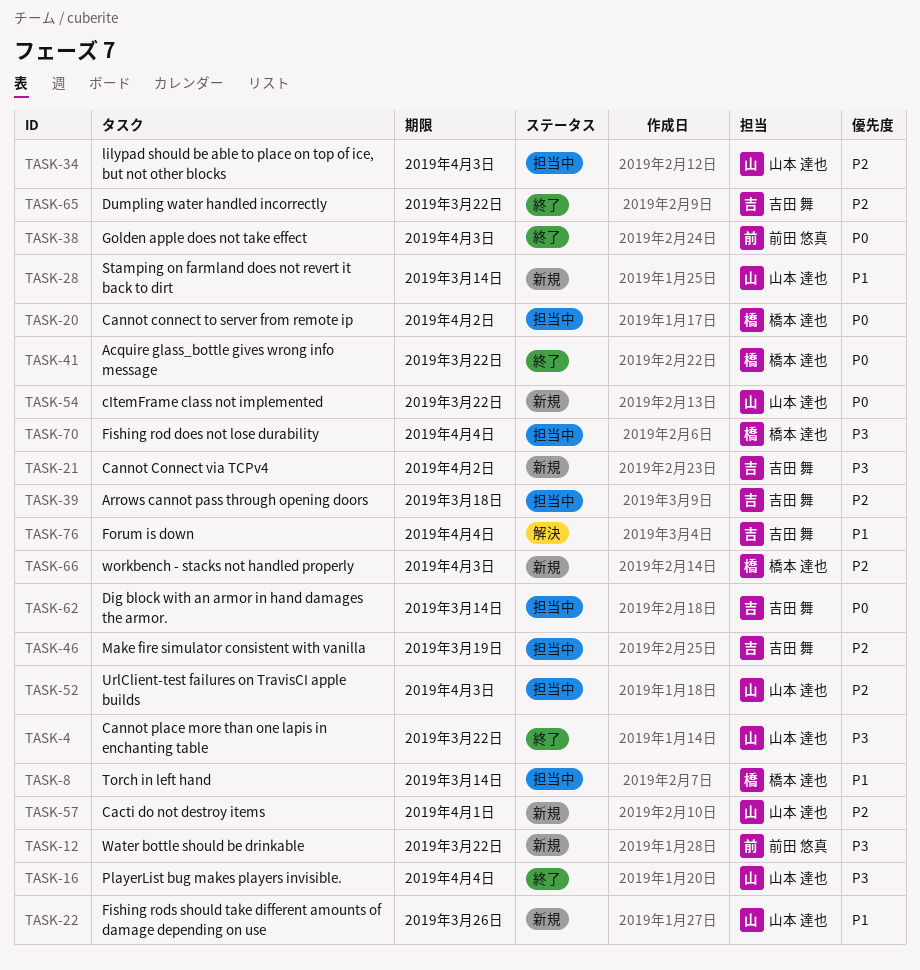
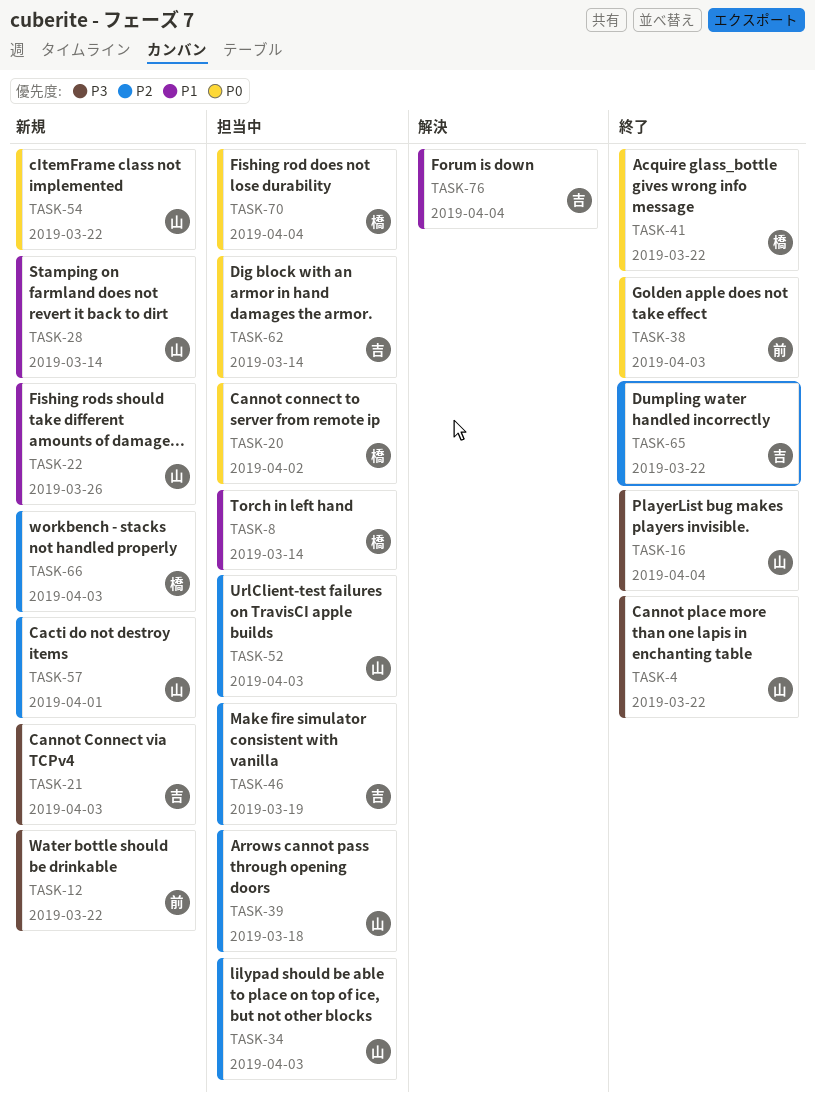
TASK-21, due: Apr 2 -> Apr 3
TASK-39, owner: 吉田 舞 -> 山本 達也
TASK-70, priority: P3 -> P0

